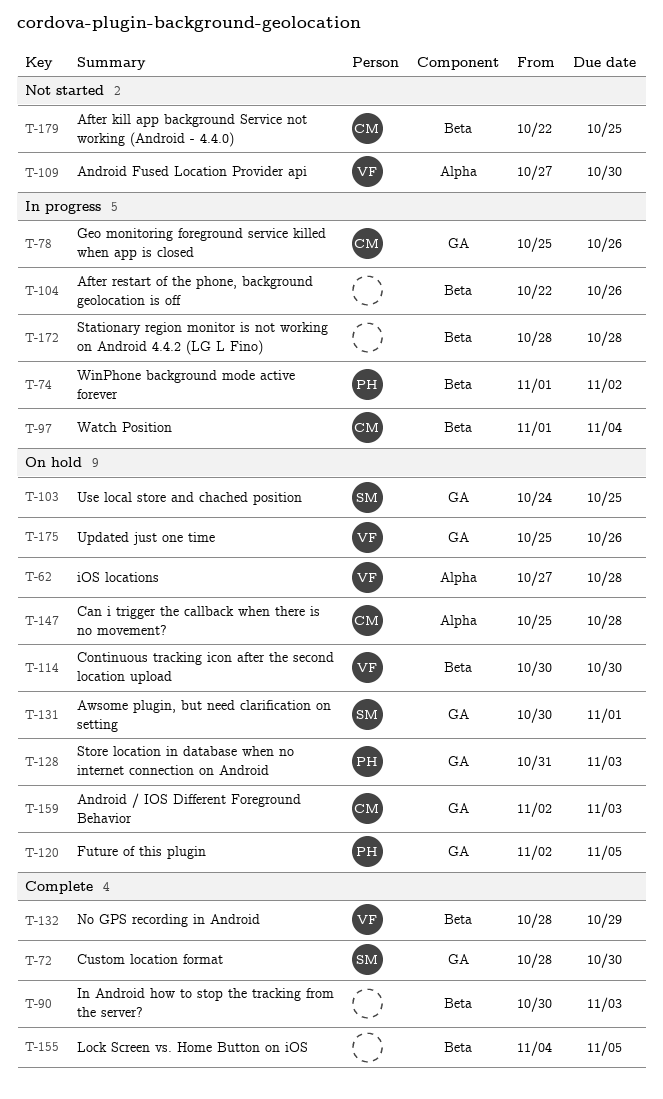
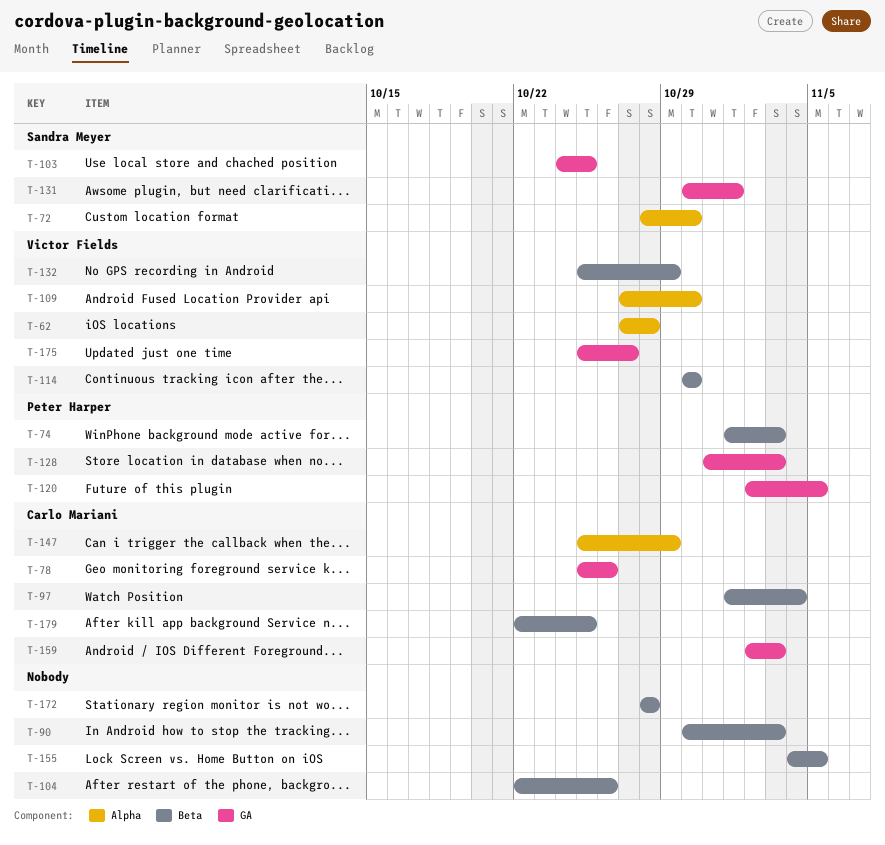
T-72, label: GA -> Alpha
T-74, due: Nov 2 -> Nov 3
T-132, start: Oct 28 -> Oct 25
T-147, due: Oct 28 -> Oct 29
T-175, due: Oct 26 -> Oct 27

